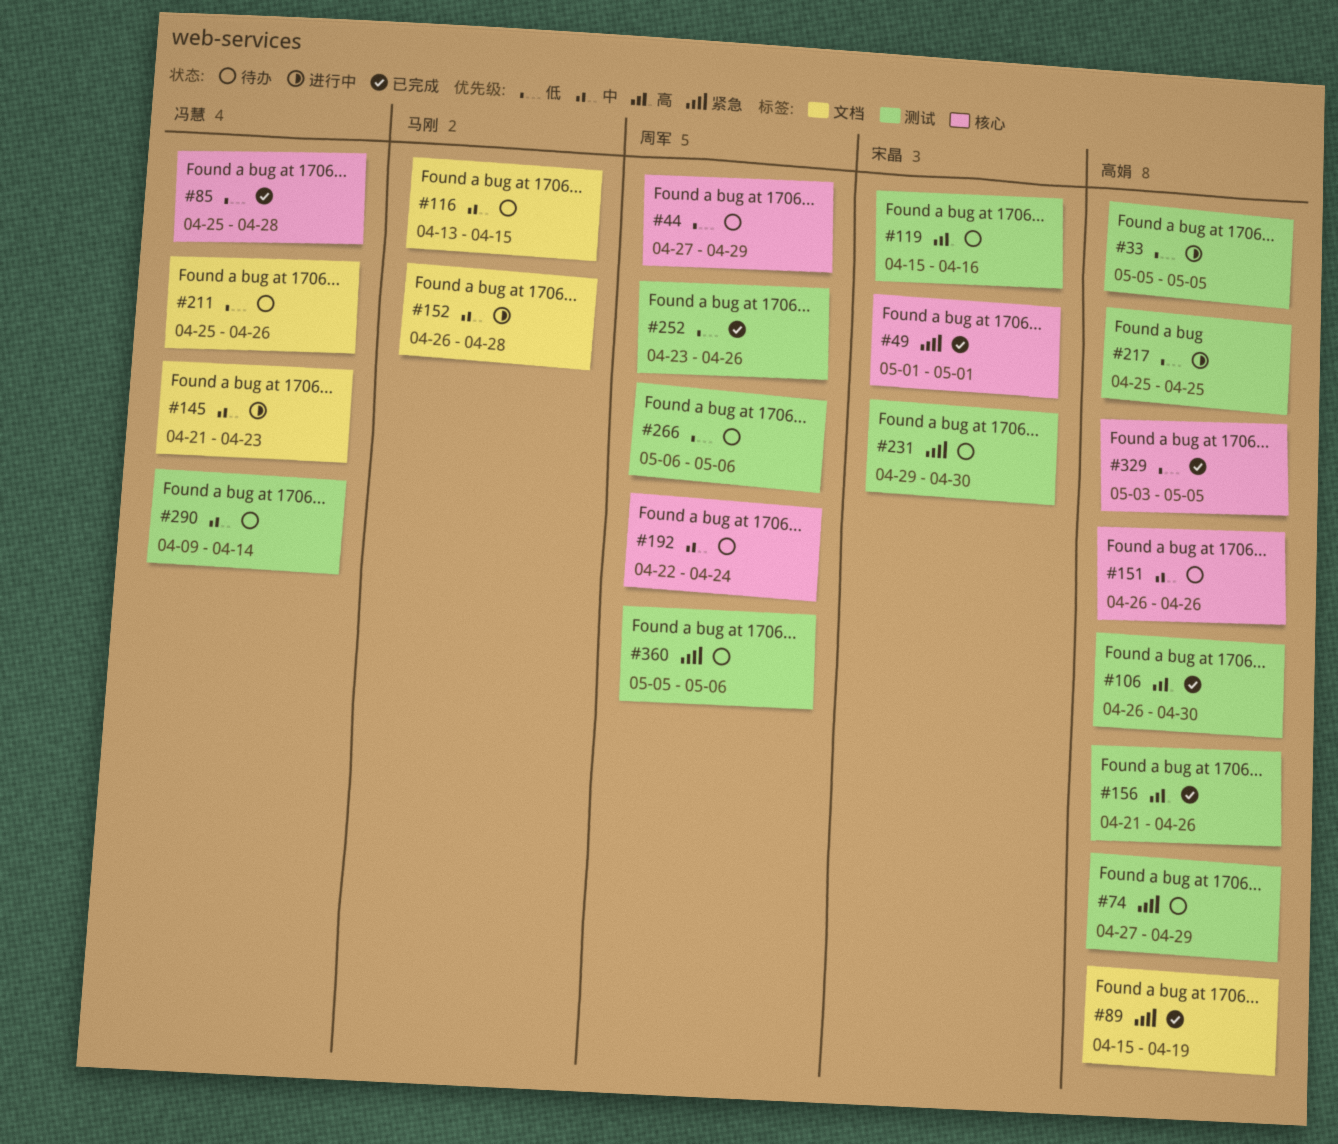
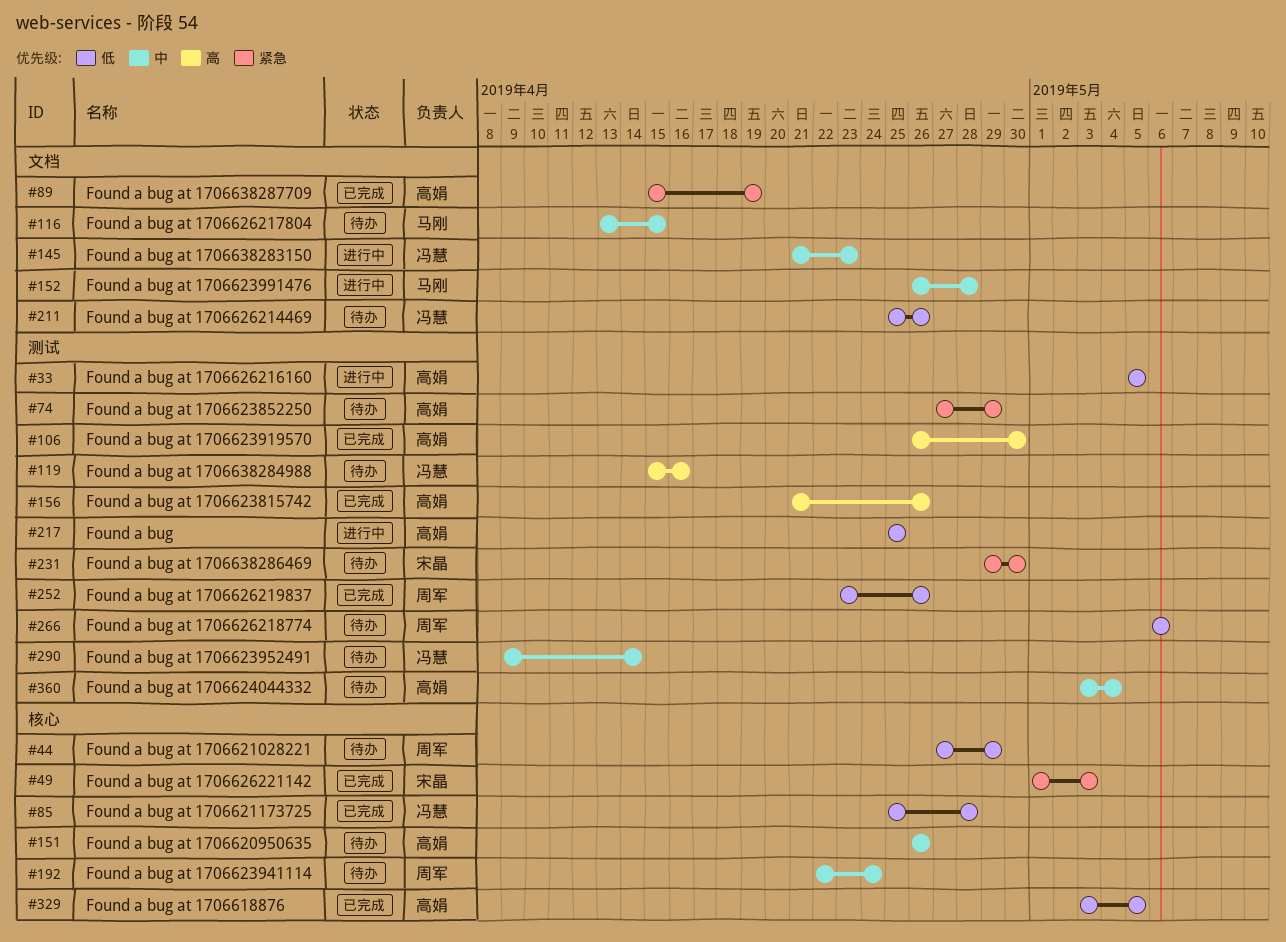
#49, due: May 1 -> May 3
#119, owner: 宋晶 -> 冯慧
#360, owner: 周军 -> 高娟
#360, priority: 紧急 -> 中
#360, start: May 5 -> May 3
#360, due: May 6 -> May 4

